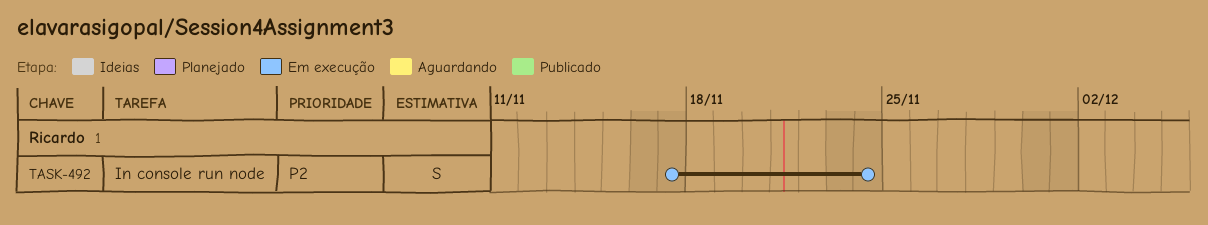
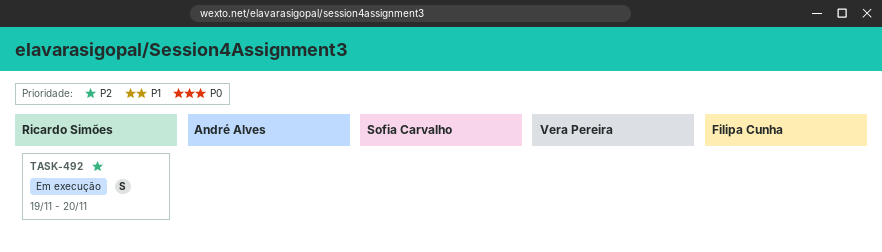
TASK-492, start: Nov 17 -> Nov 19
TASK-492, due: Nov 24 -> Nov 20

